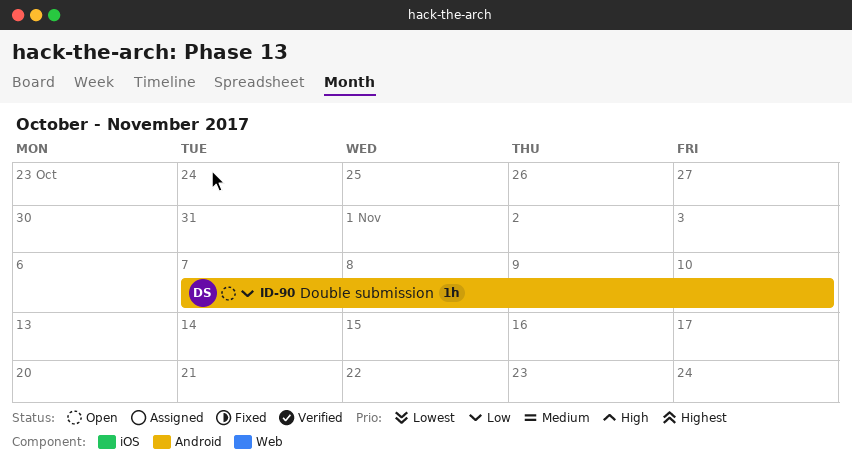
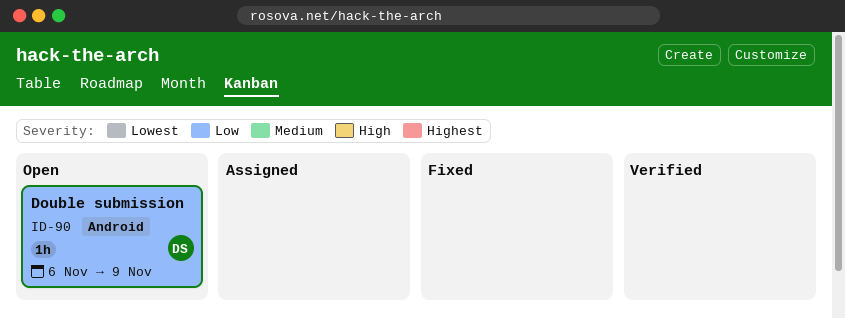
ID-90, start: Nov 7 -> Nov 6
ID-90, due: Nov 10 -> Nov 9

